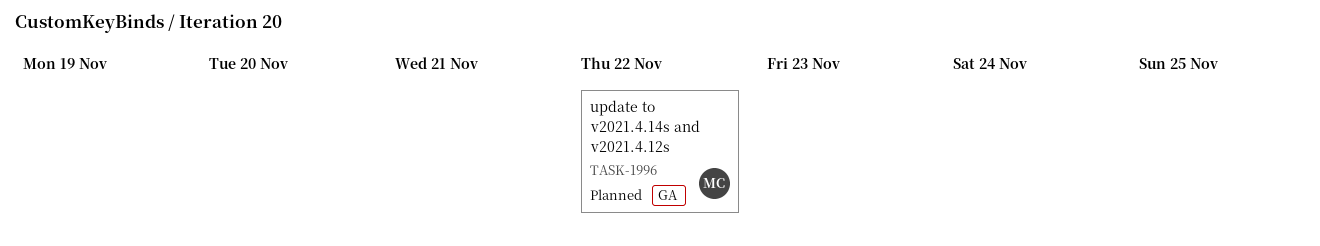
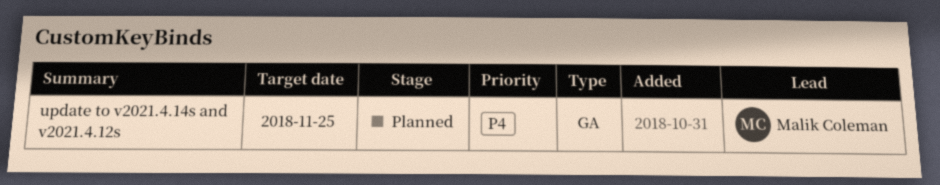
update to v2021.4.14s and v2021.4.12s, due: Nov 22 -> Nov 25

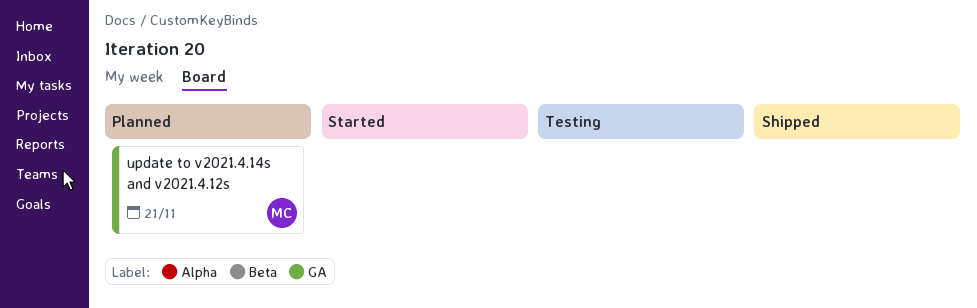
update to v2021.4.14s and v2021.4.12s, due: Nov 25 -> Nov 21

